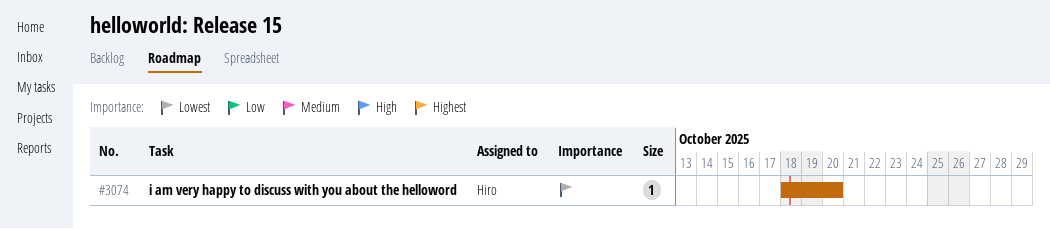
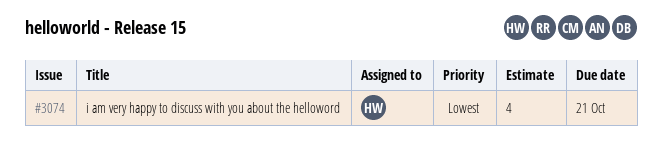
#3074, estimate: 1 -> 4
#3074, due: Oct 20 -> Oct 21

